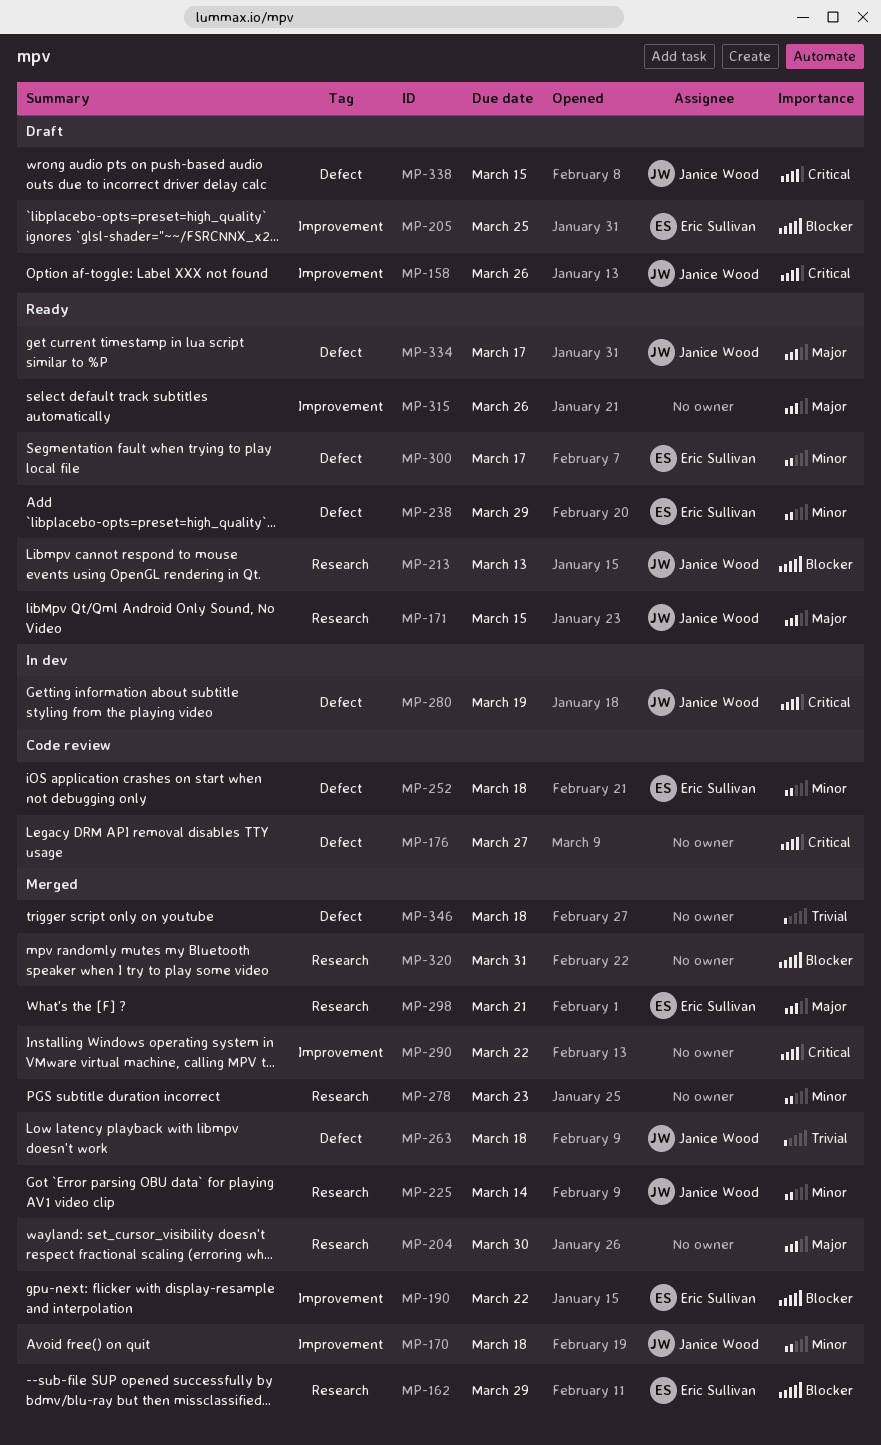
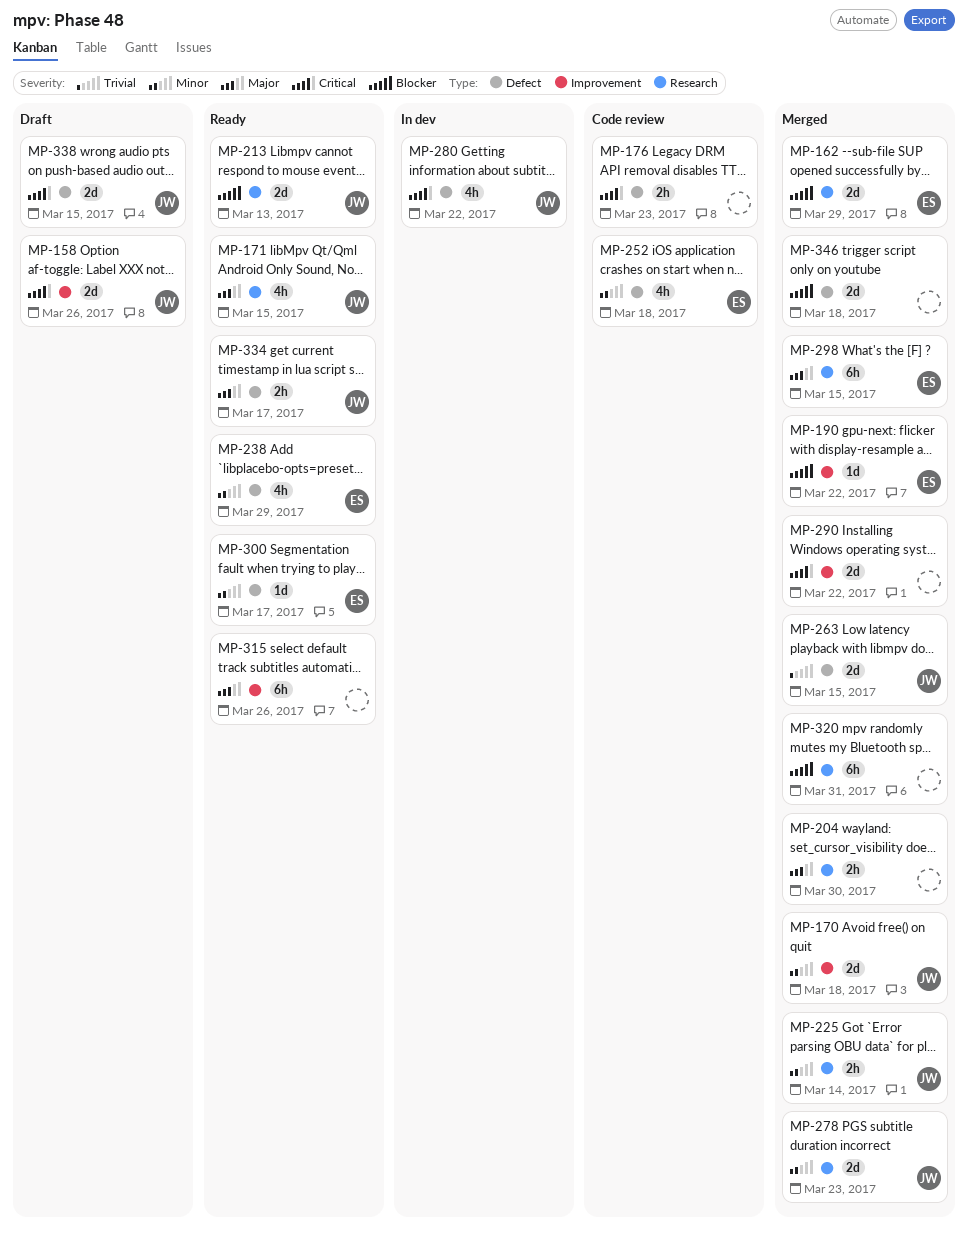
MP-176, due: Mar 27 -> Mar 23
MP-205: present -> none
MP-263, due: Mar 18 -> Mar 15
MP-278, owner: none -> Janice Wood
MP-280, due: Mar 19 -> Mar 22
MP-298, due: Mar 21 -> Mar 15
MP-346, priority: Trivial -> Blocker

